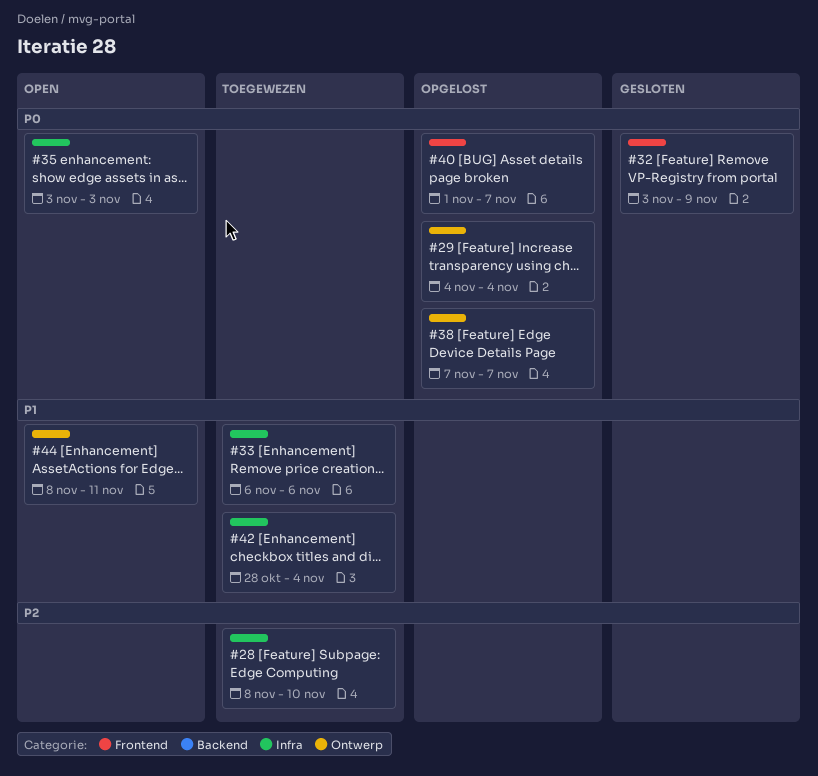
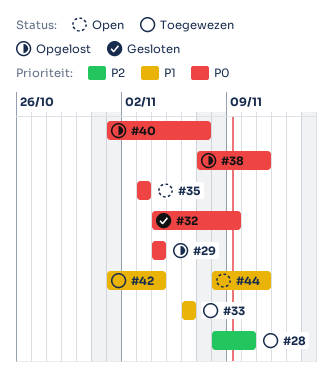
#32, start: Nov 3 -> Nov 4
#38, due: Nov 7 -> Nov 11
#42, start: Oct 28 -> Nov 1

